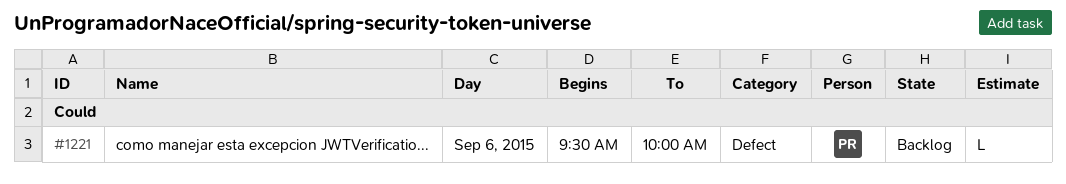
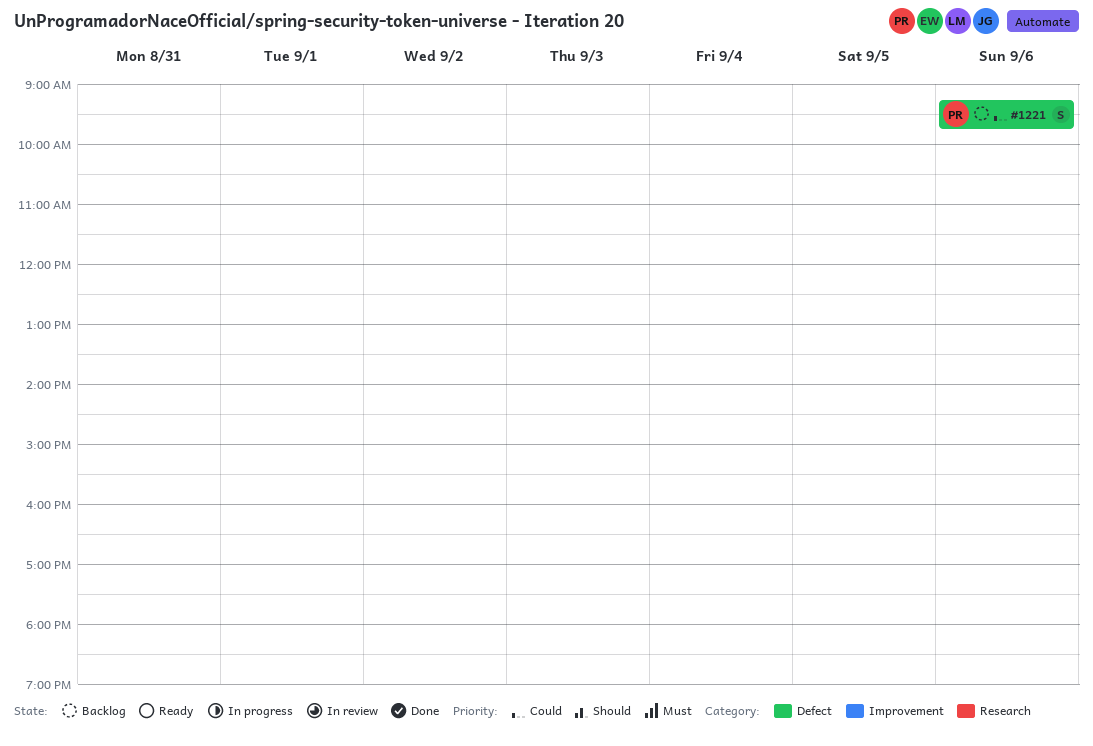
#1221, estimate: L -> S
#1221, begins: 09:30 -> 09:15
#1221, ends: 10:00 -> 09:45

